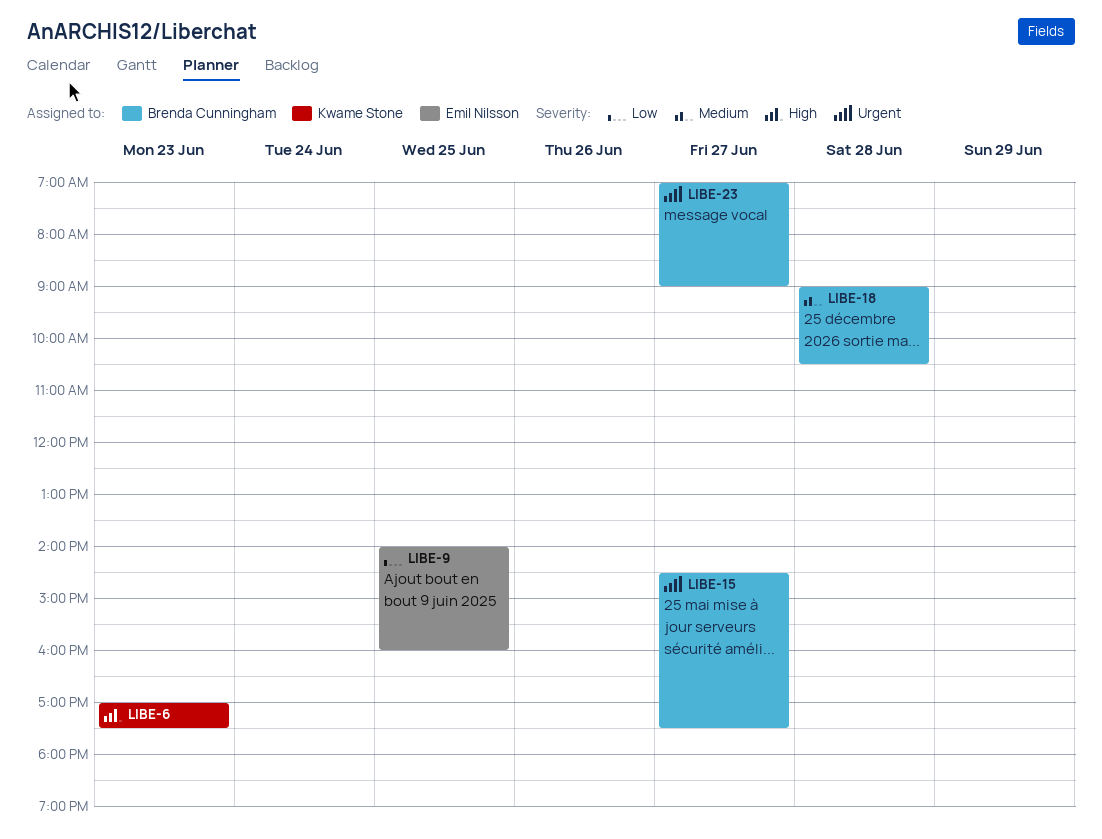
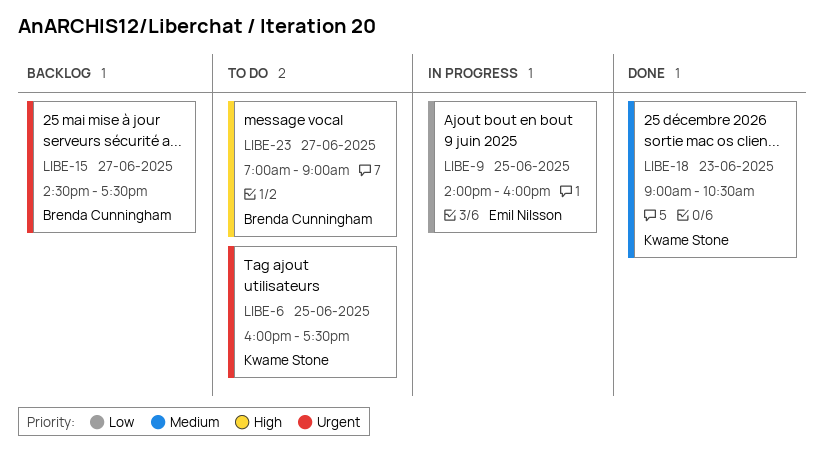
LIBE-6, priority: High -> Urgent
LIBE-6, day: Jun 23 -> Jun 25
LIBE-6, begins: 17:00 -> 16:00
LIBE-18, owner: Brenda Cunningham -> Kwame Stone
LIBE-18, day: Jun 28 -> Jun 23
LIBE-23, priority: Urgent -> High

